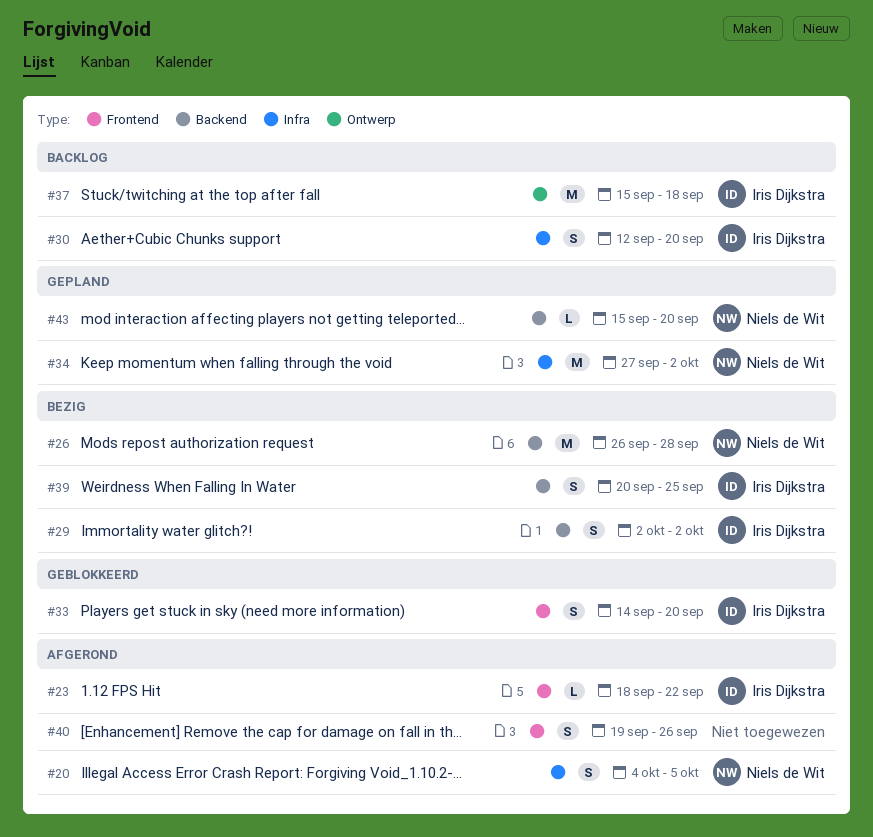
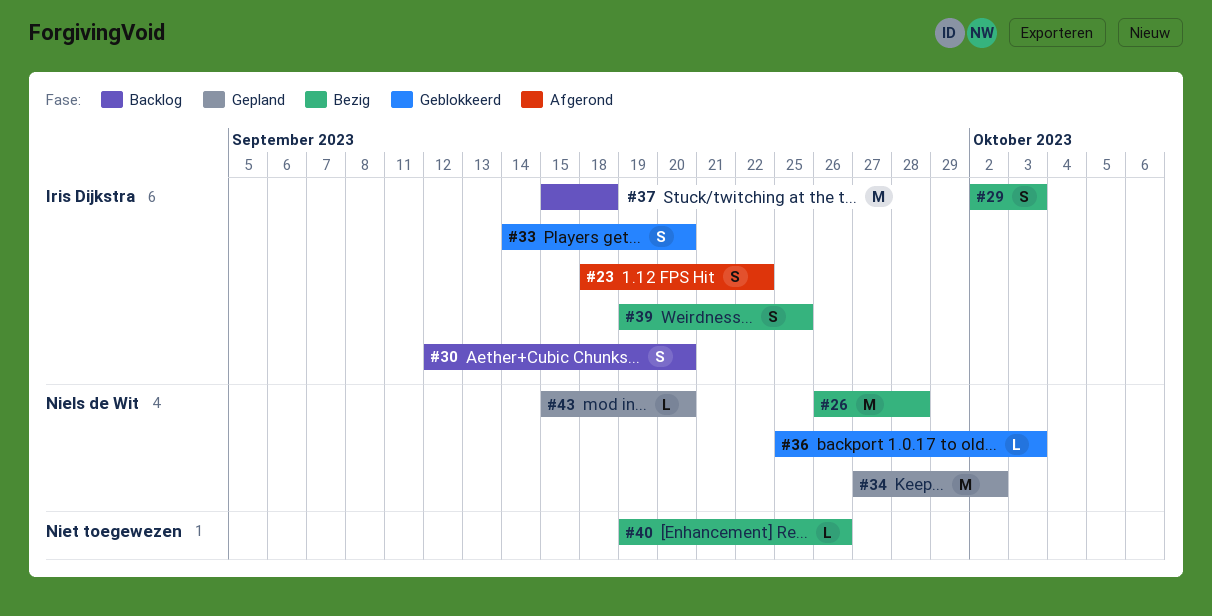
#20: present -> none
#23, estimate: L -> S
#29, due: Oct 2 -> Oct 3
#36: none -> present
#39, start: Sep 20 -> Sep 19
#40, status: Afgerond -> Bezig
#40, estimate: S -> L

